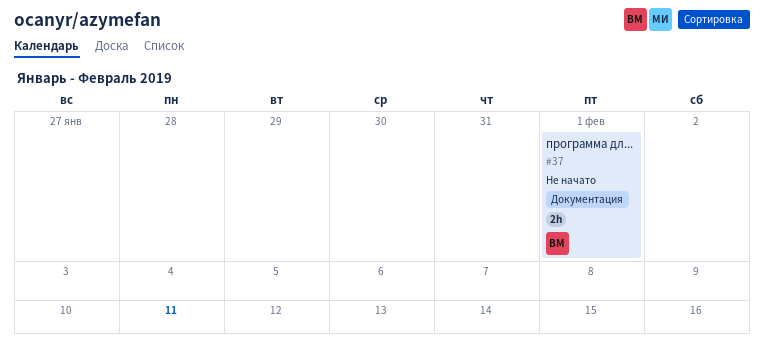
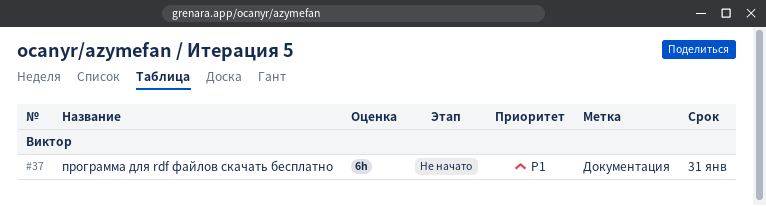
#37, estimate: 2h -> 6h
#37, due: Feb 1 -> Jan 31

